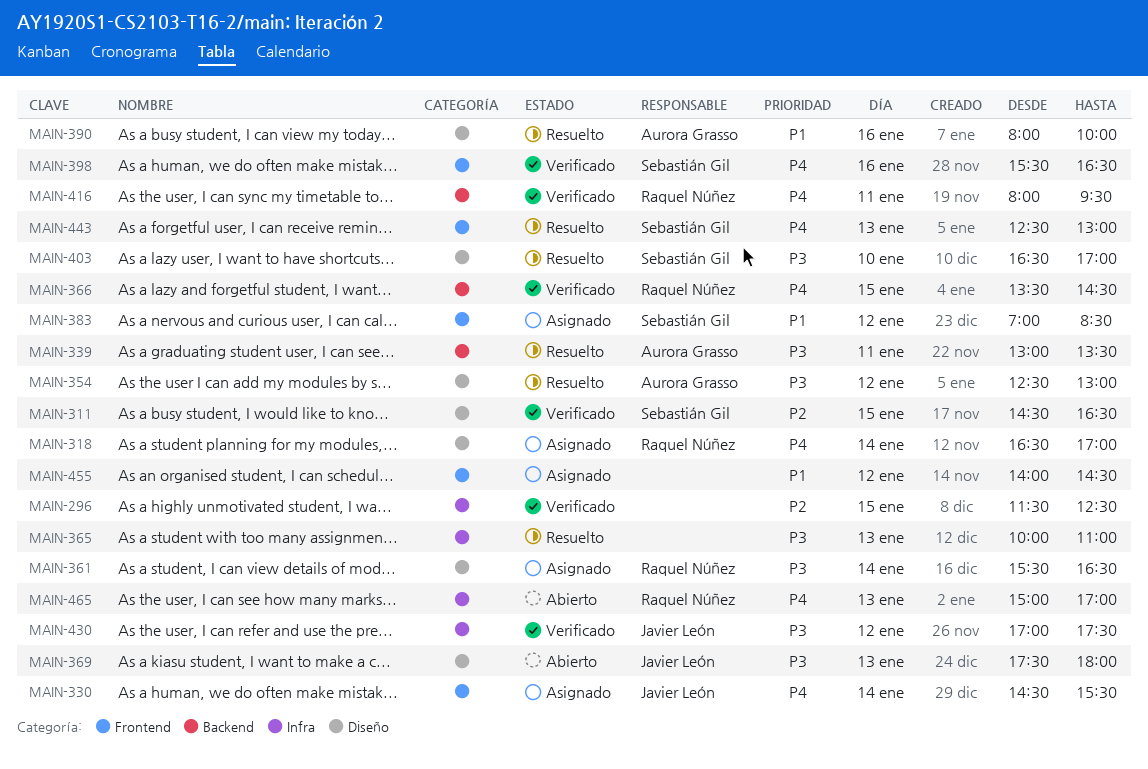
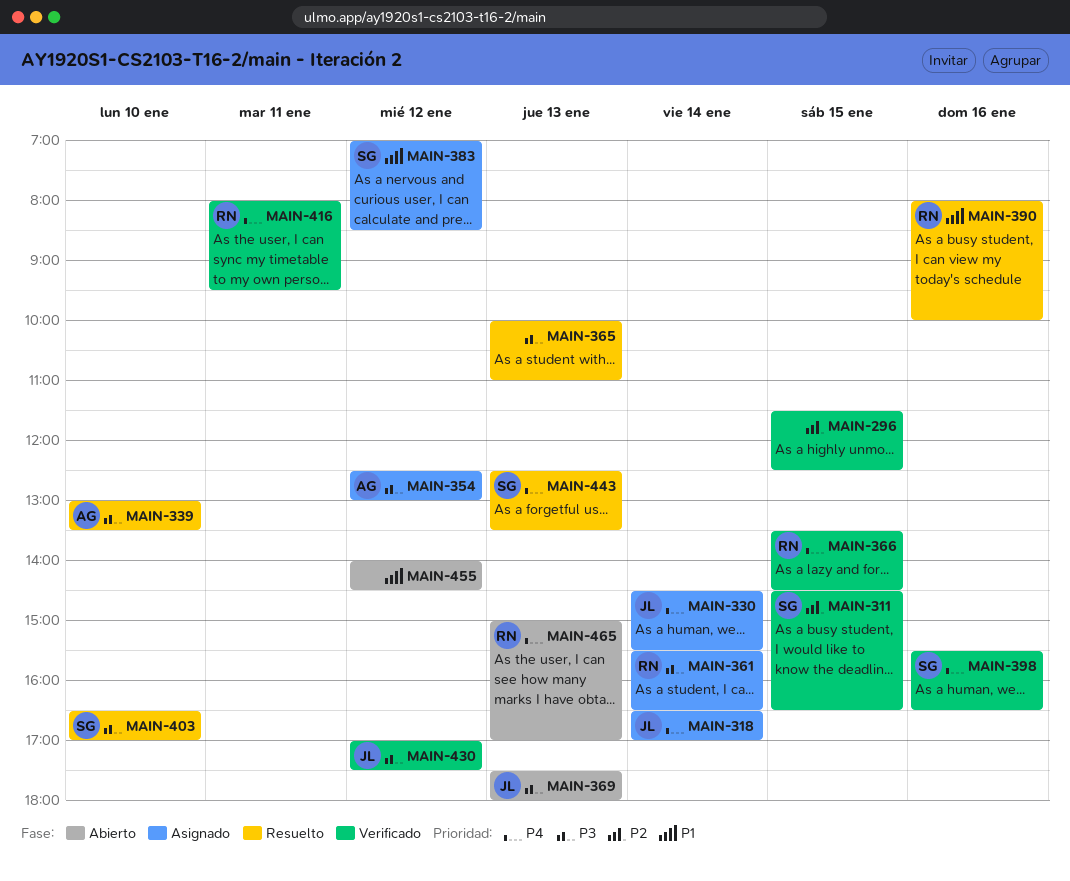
MAIN-318, owner: Raquel Núñez -> Javier León
MAIN-339, day: Jan 11 -> Jan 10
MAIN-354, status: Resuelto -> Asignado
MAIN-390, owner: Aurora Grasso -> Raquel Núñez
MAIN-443, ends: 13:00 -> 13:30
MAIN-455, status: Asignado -> Abierto

